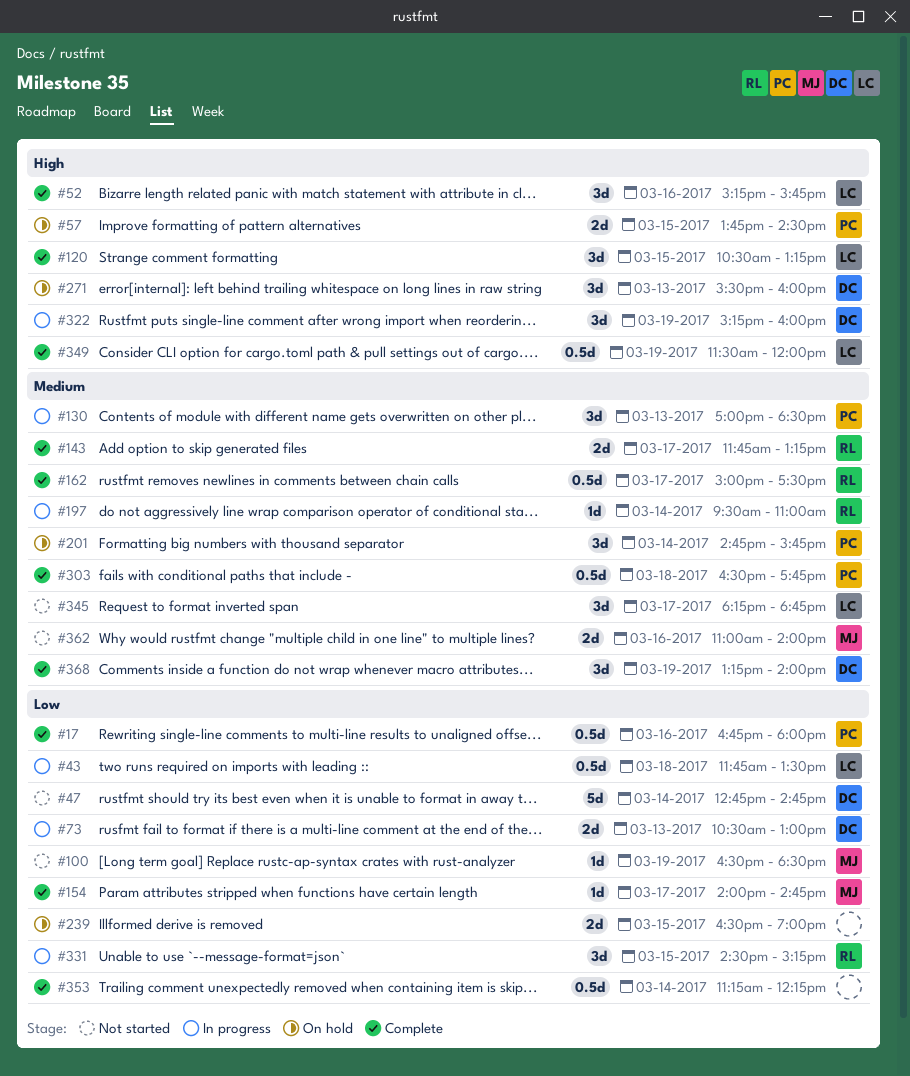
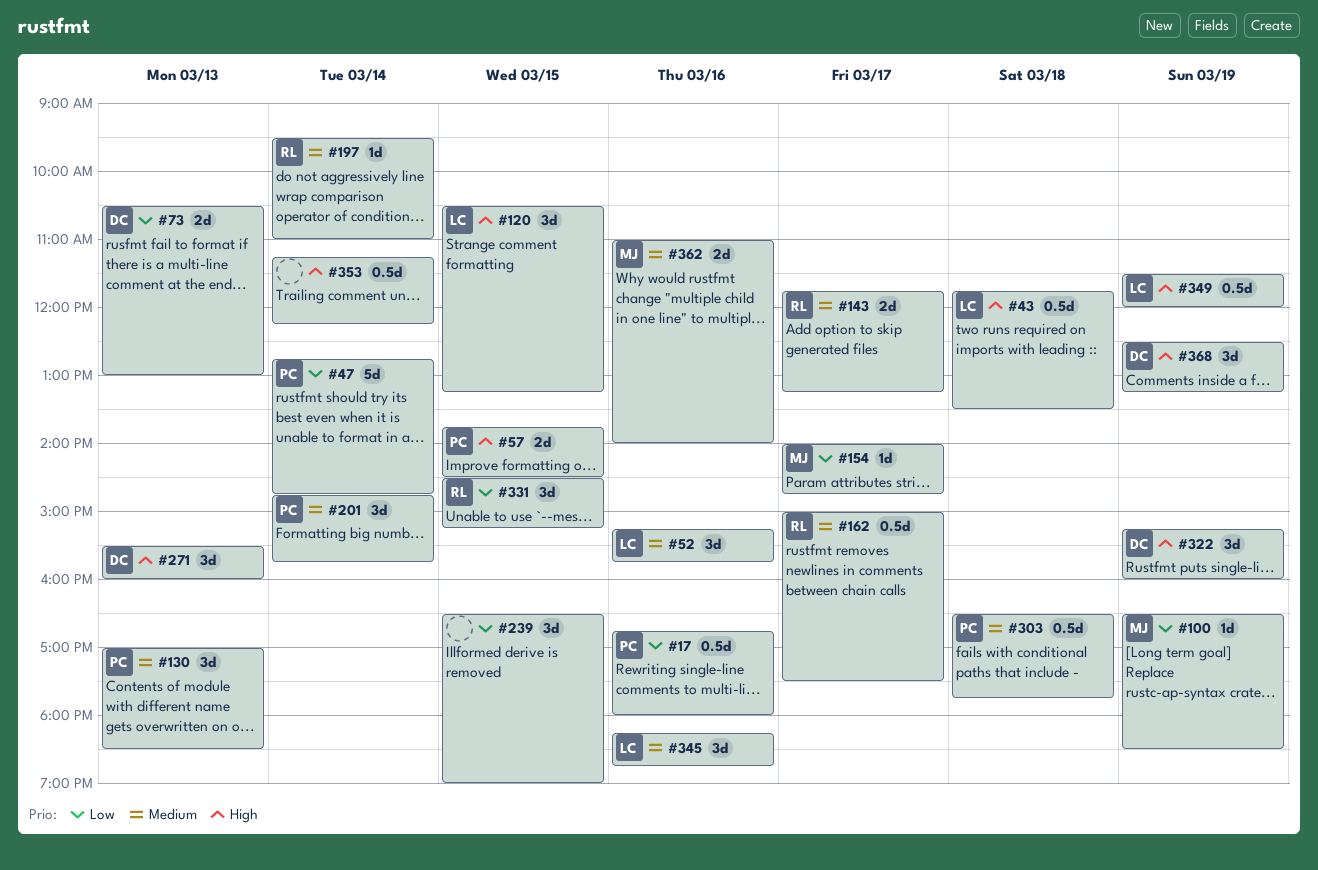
#43, priority: Low -> High
#47, owner: DC -> PC
#52, priority: High -> Medium
#239, estimate: 2d -> 3d
#345, day: Mar 17 -> Mar 16
#353, priority: Low -> High
#368, priority: Medium -> High
#368, begins: 13:15 -> 12:30
#368, ends: 14:00 -> 13:15

